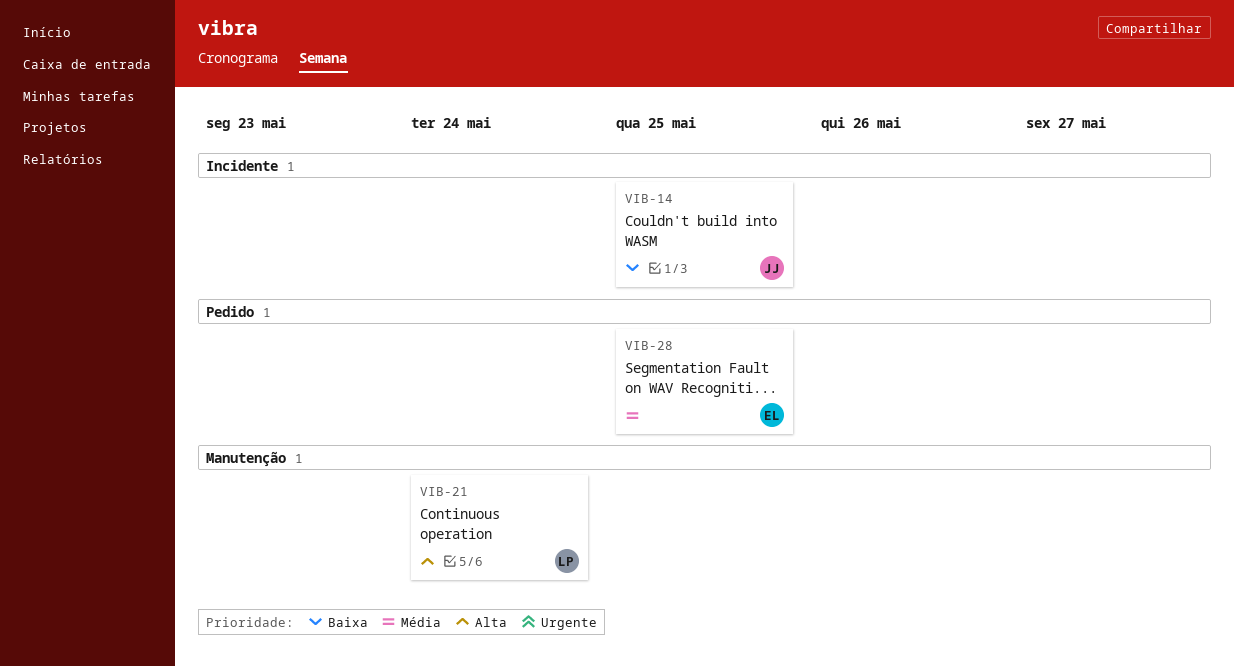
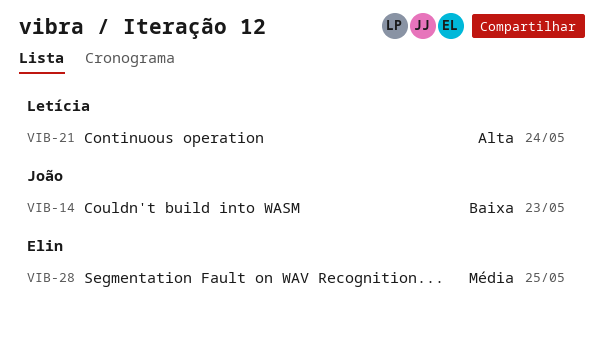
VIB-14, due: May 25 -> May 23

